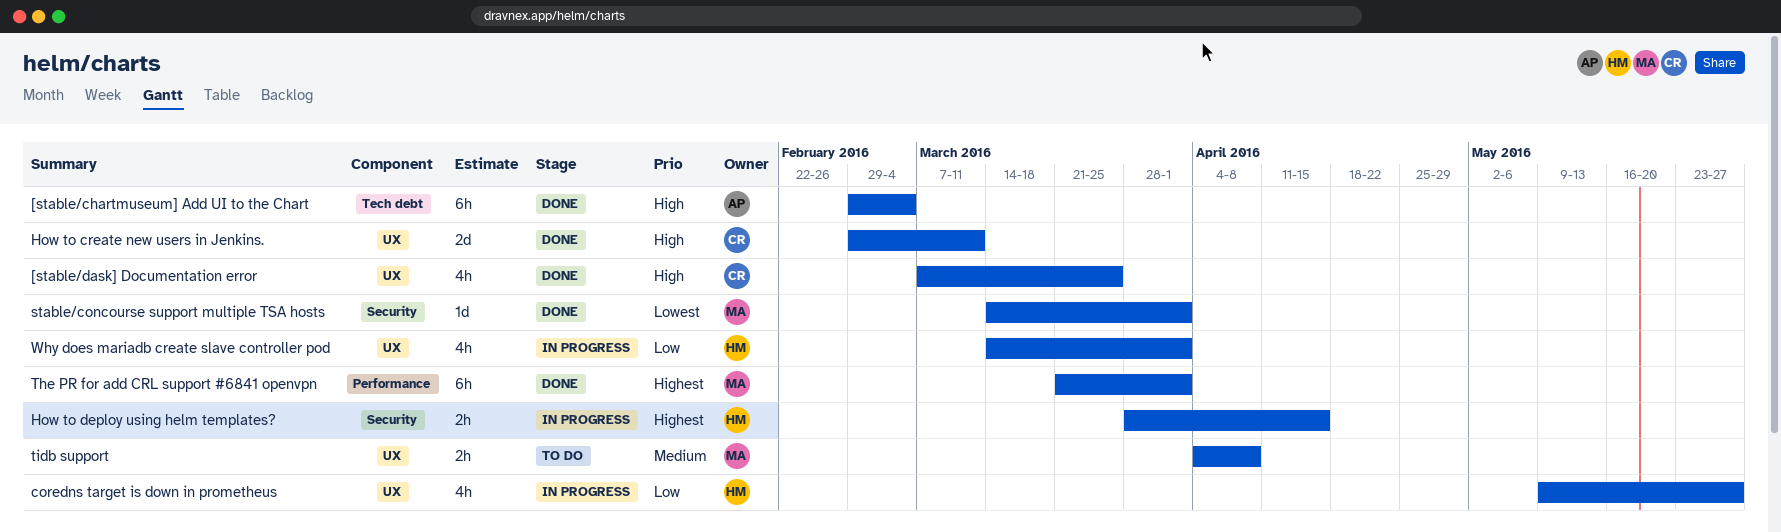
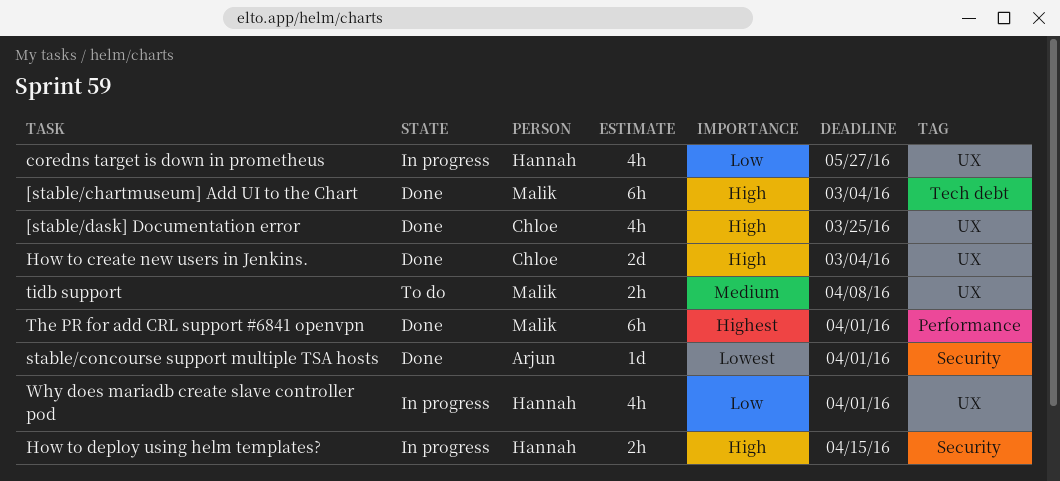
[stable/chartmuseum] Add UI to the Chart, owner: Arjun -> Malik
How to create new users in Jenkins., due: Mar 11 -> Mar 4
How to deploy using helm templates?, priority: Highest -> High
stable/concourse support multiple TSA hosts, owner: Malik -> Arjun

